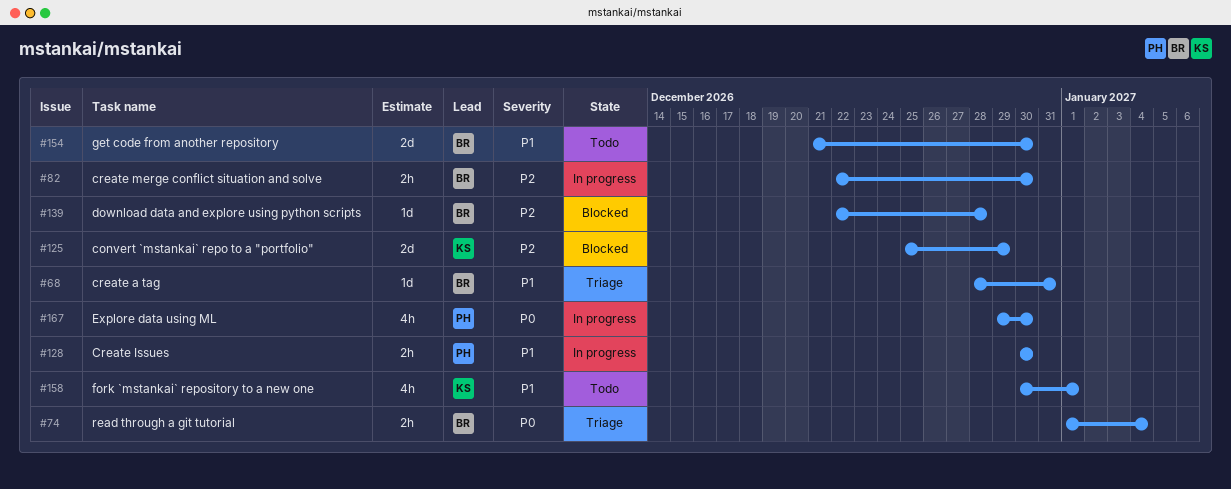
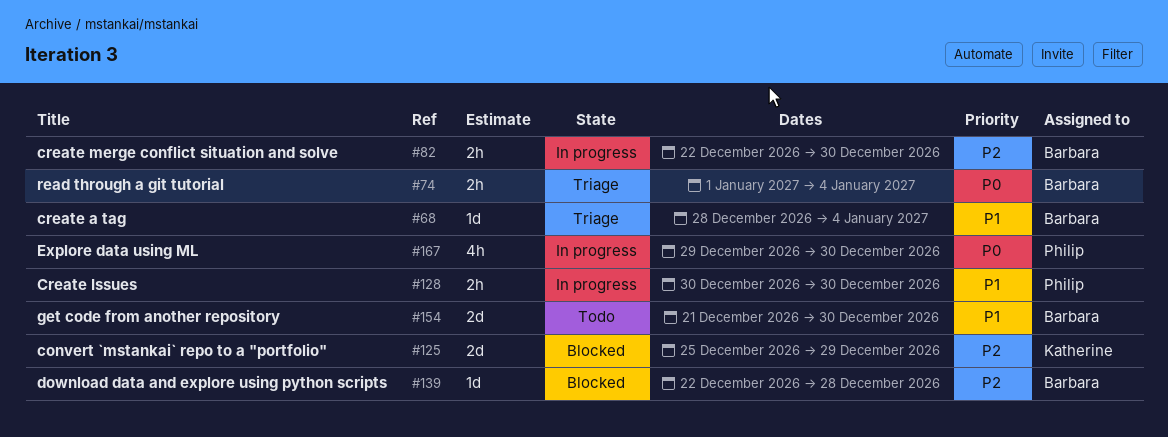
#68, due: Dec 31 -> Jan 4
#158: present -> none

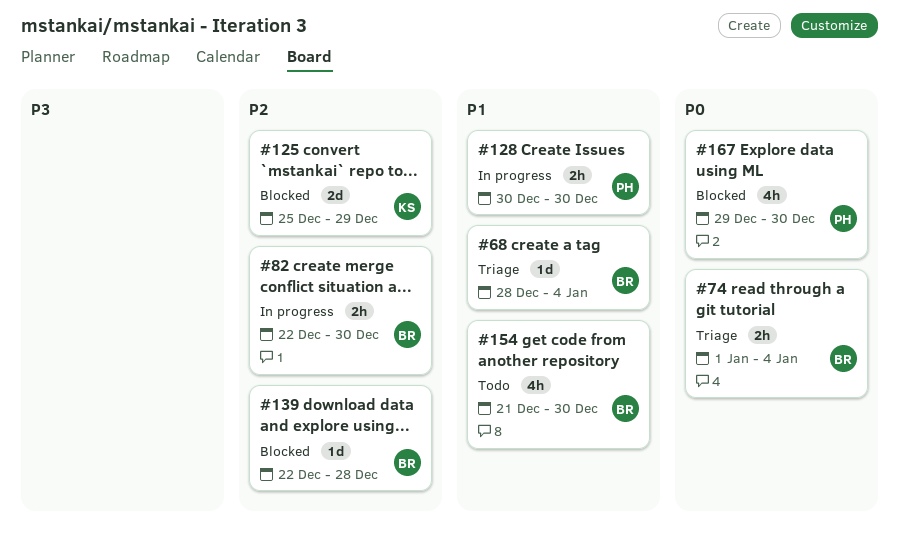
#154, estimate: 2d -> 4h
#167, status: In progress -> Blocked

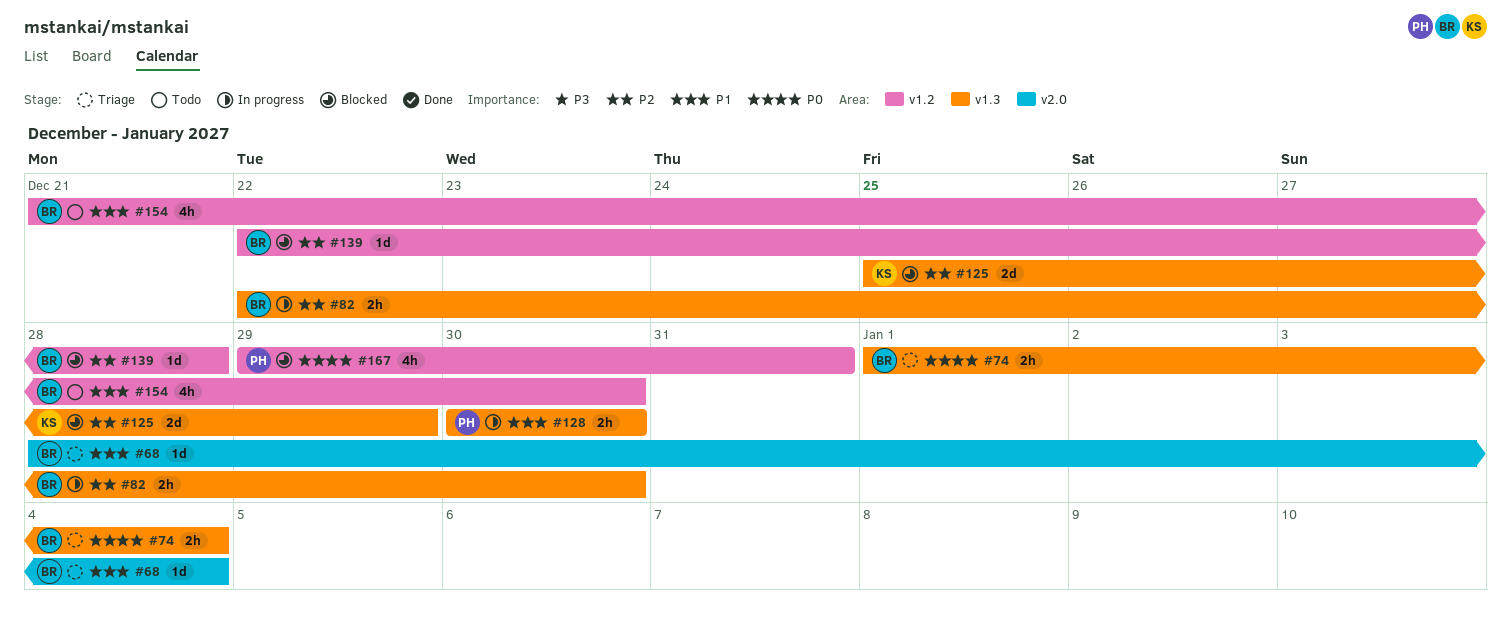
#167, due: Dec 30 -> Dec 31

